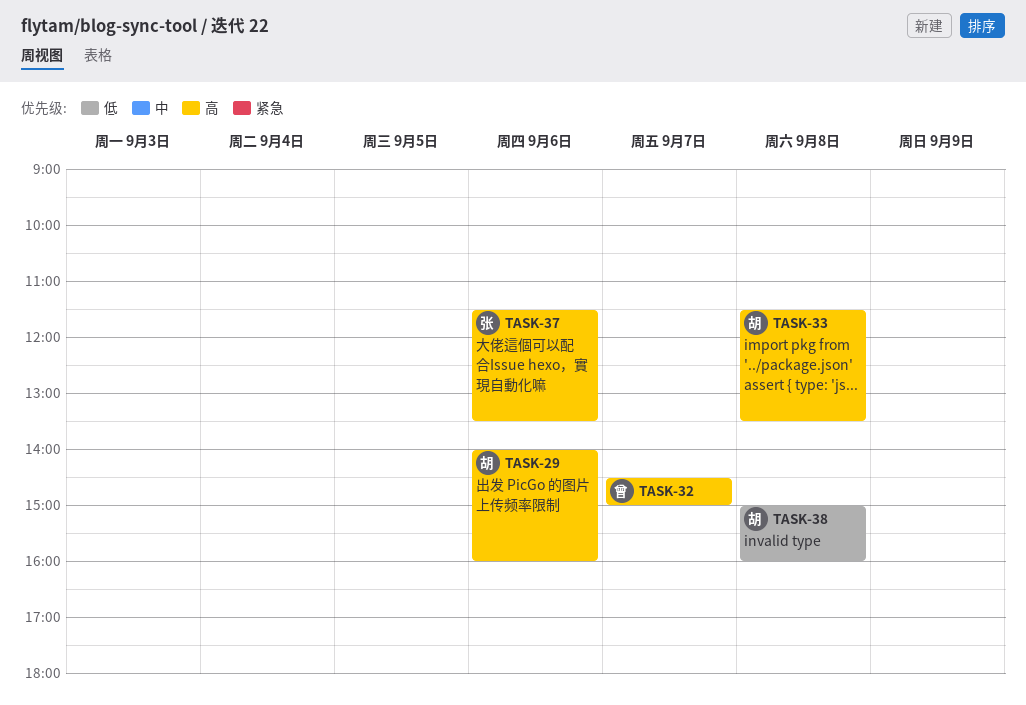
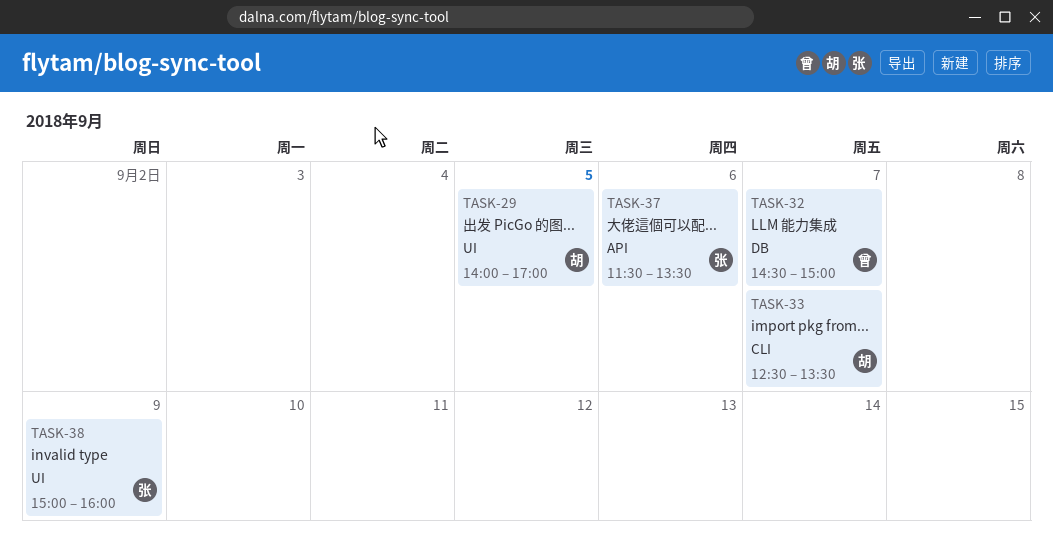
TASK-29, day: Sep 6 -> Sep 5
TASK-29, ends: 16:00 -> 17:00
TASK-33, day: Sep 8 -> Sep 7
TASK-33, begins: 11:30 -> 12:30
TASK-38, owner: 胡 -> 张
TASK-38, day: Sep 8 -> Sep 9

